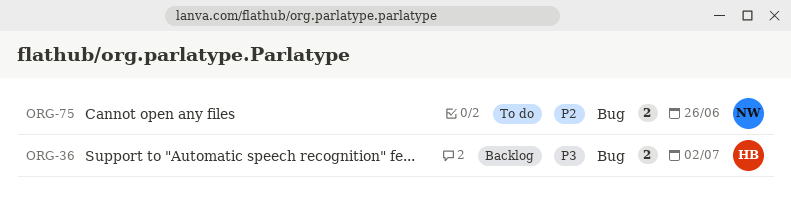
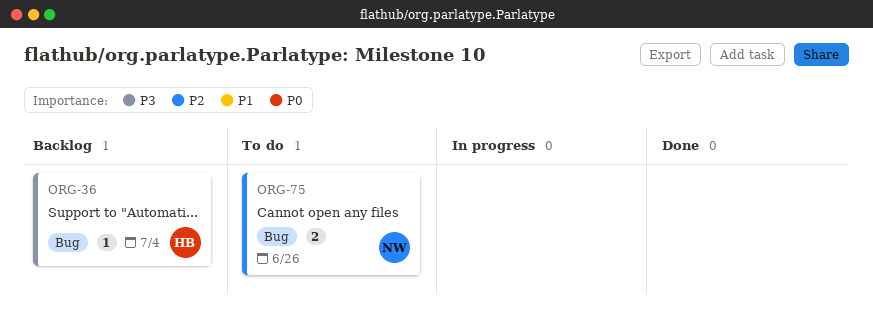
ORG-36, estimate: 2 -> 1
ORG-36, due: Jul 2 -> Jul 4

